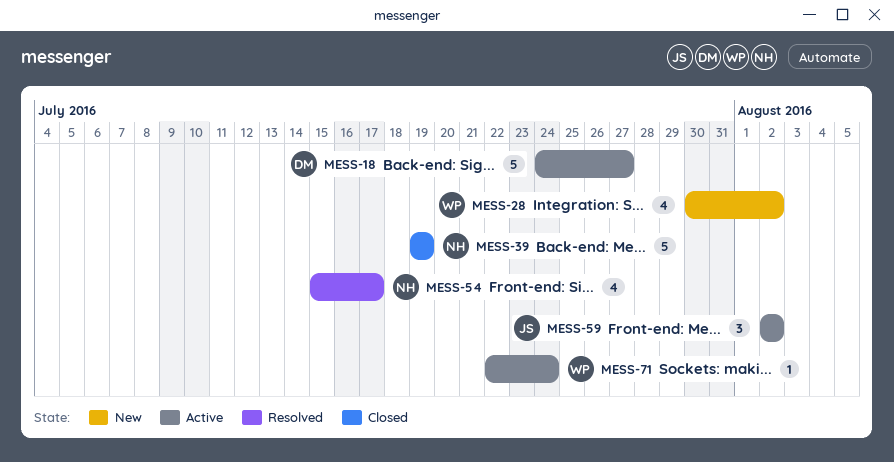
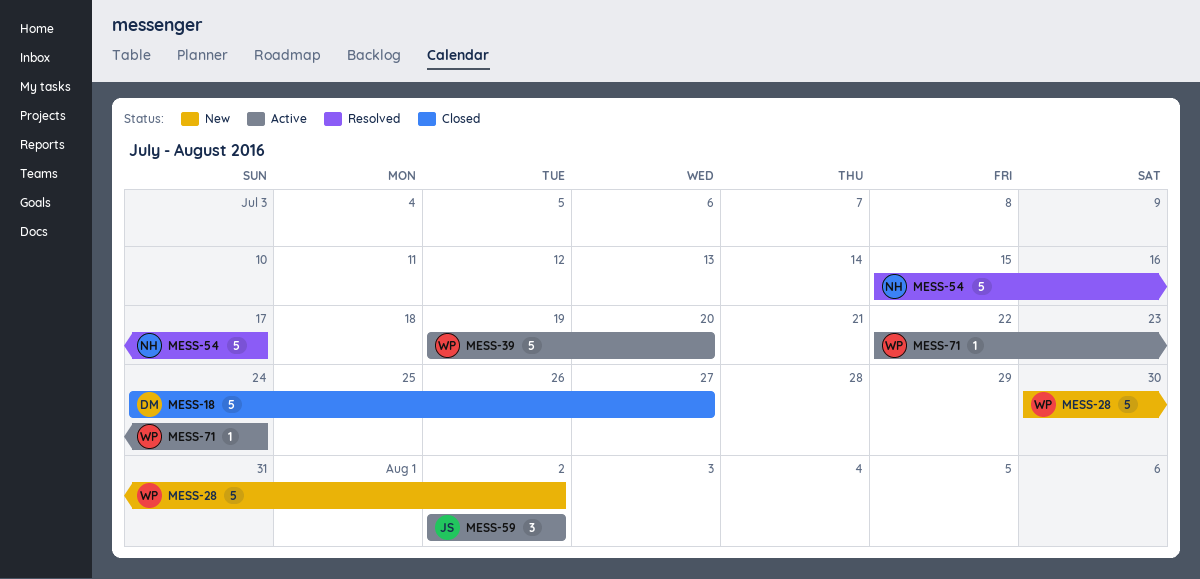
MESS-18, status: Active -> Closed
MESS-28, estimate: 4 -> 5
MESS-39, status: Closed -> Active
MESS-39, owner: NH -> WP
MESS-39, due: Jul 19 -> Jul 20
MESS-54, estimate: 4 -> 5

